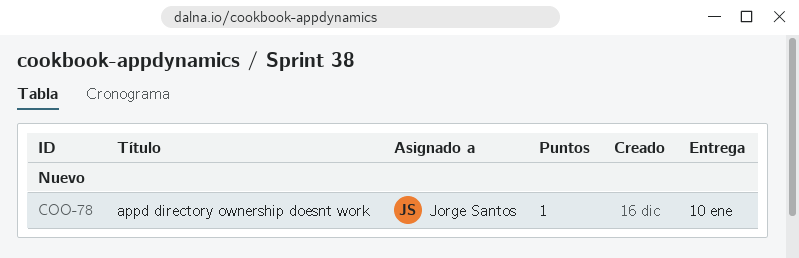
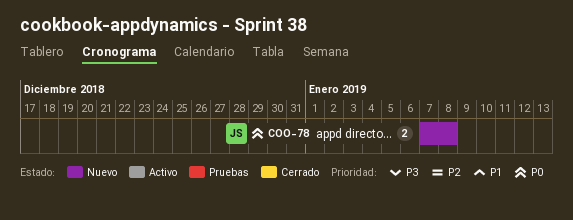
COO-78, estimate: 1 -> 2
COO-78, due: Jan 10 -> Jan 8

